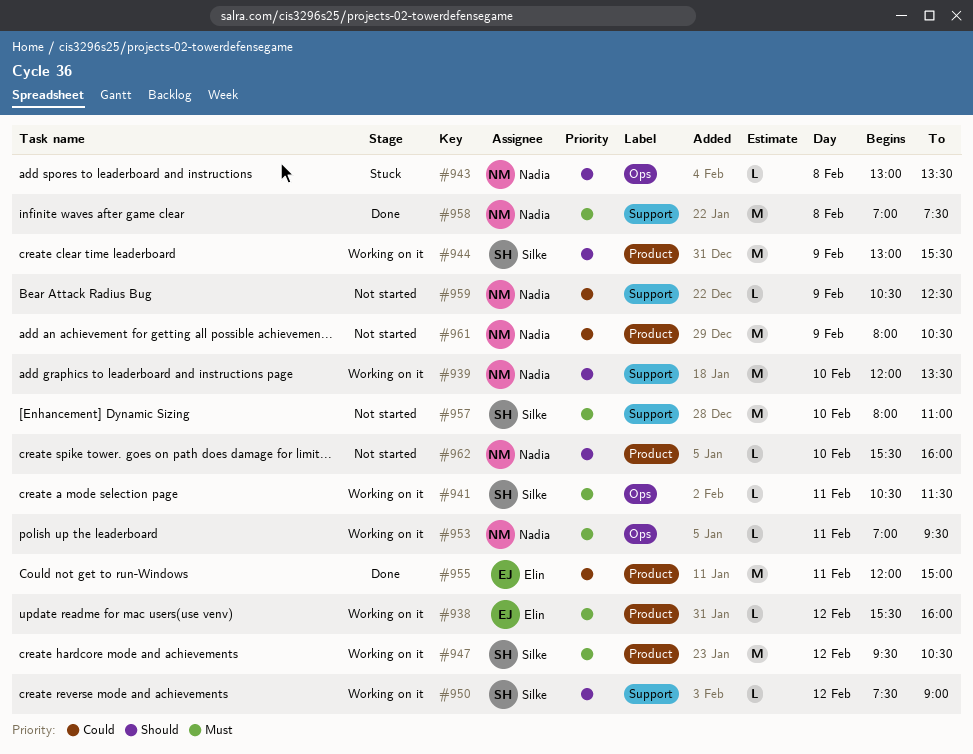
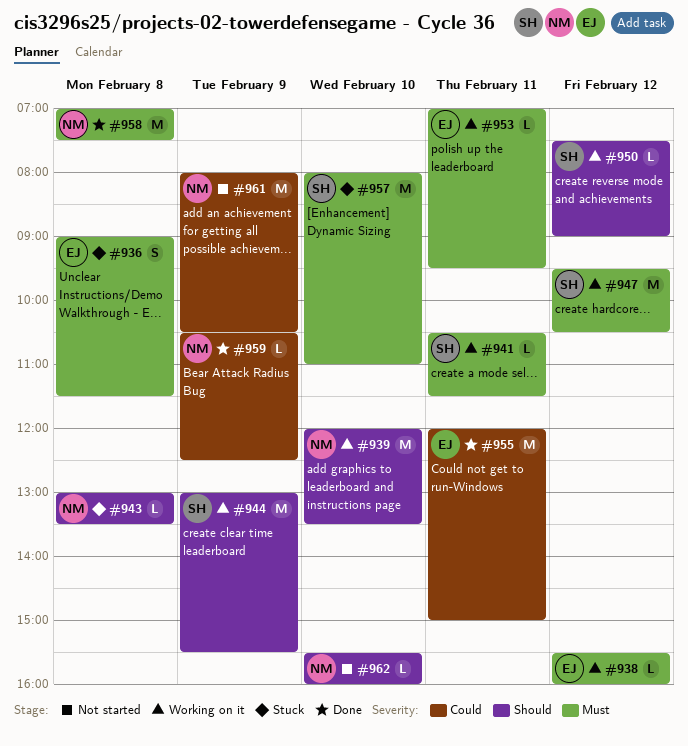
#936: none -> present
#953, owner: Nadia -> Elin
#957, status: Not started -> Stuck
#959, status: Not started -> Done

